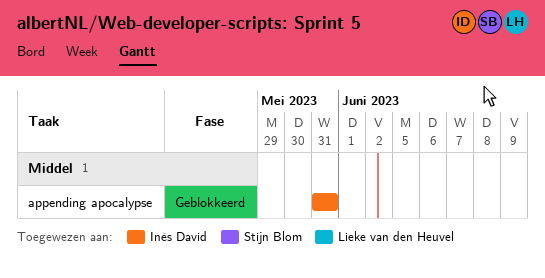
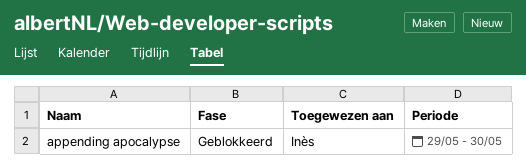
appending apocalypse, start: May 31 -> May 29
appending apocalypse, due: May 31 -> May 30

